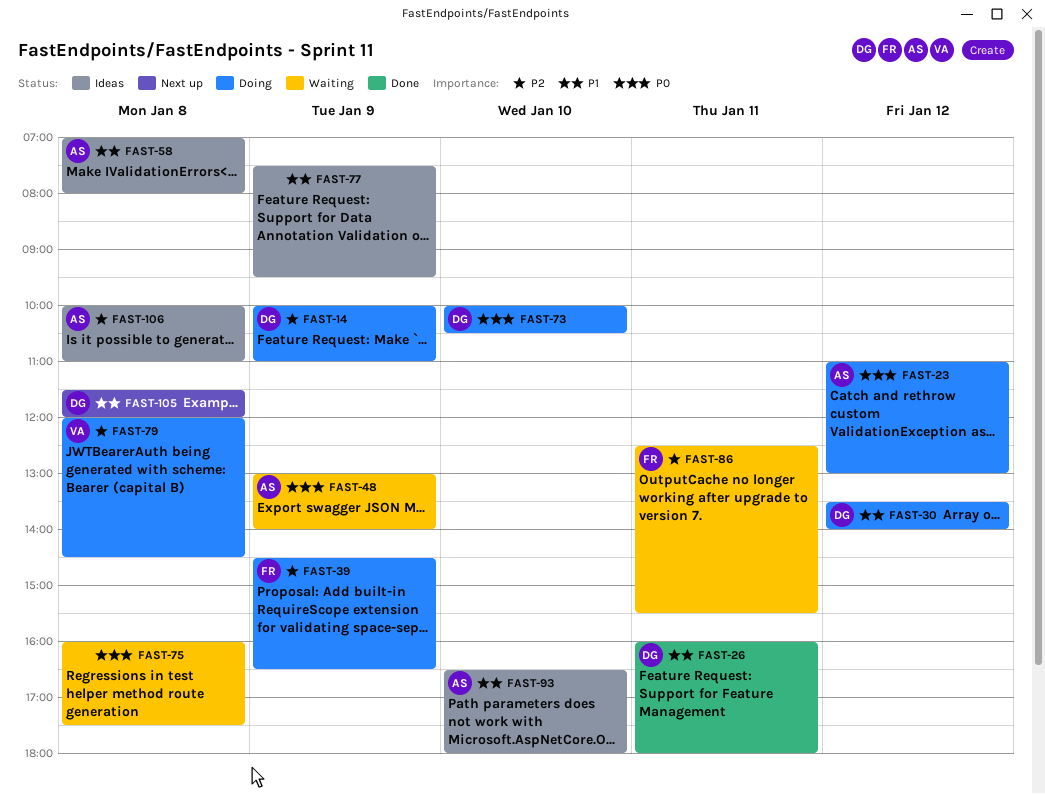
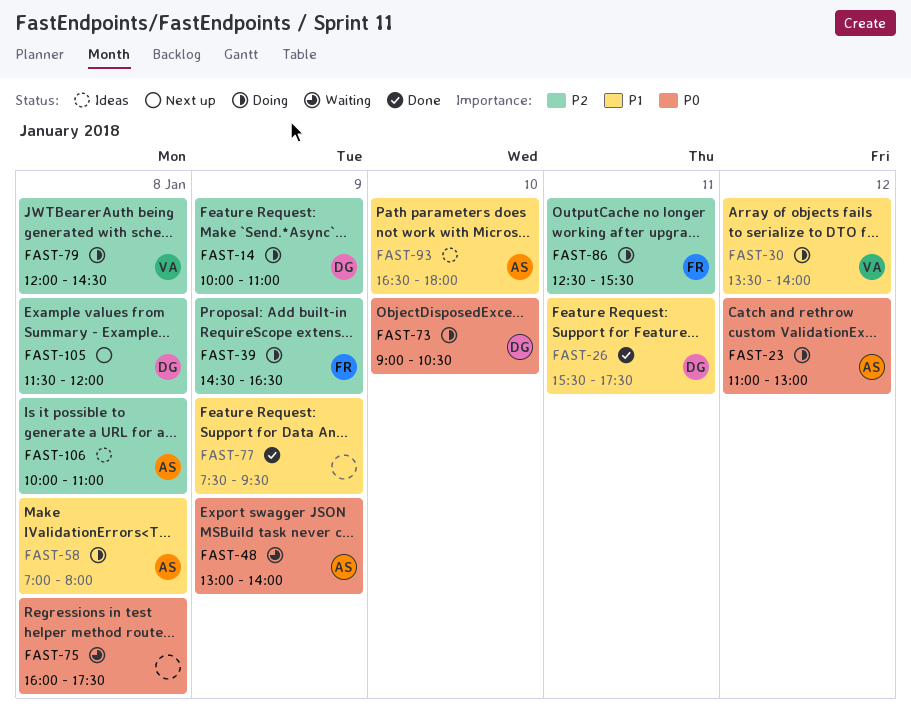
FAST-26, begins: 16:00 -> 15:30
FAST-26, ends: 18:00 -> 17:30
FAST-30, owner: DG -> VA
FAST-58, status: Ideas -> Doing
FAST-73, begins: 10:00 -> 09:00
FAST-77, status: Ideas -> Done
FAST-86, status: Waiting -> Doing
FAST-105, priority: P1 -> P2

